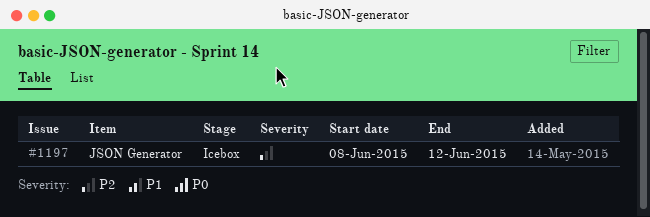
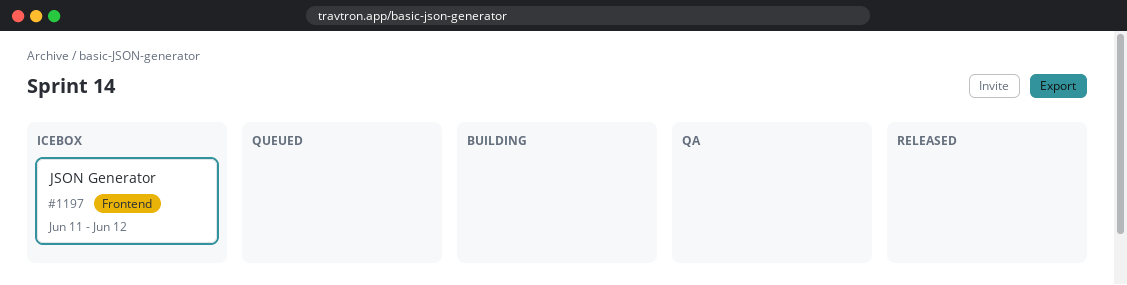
#1197, start: Jun 8 -> Jun 11

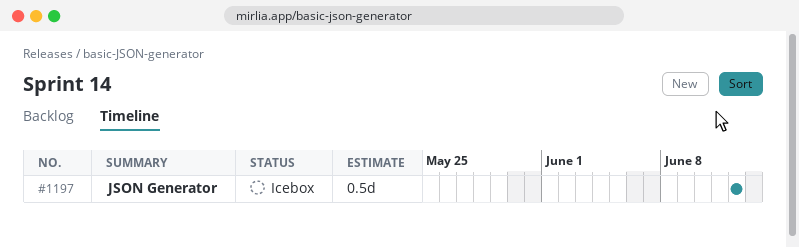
#1197, start: Jun 11 -> Jun 12

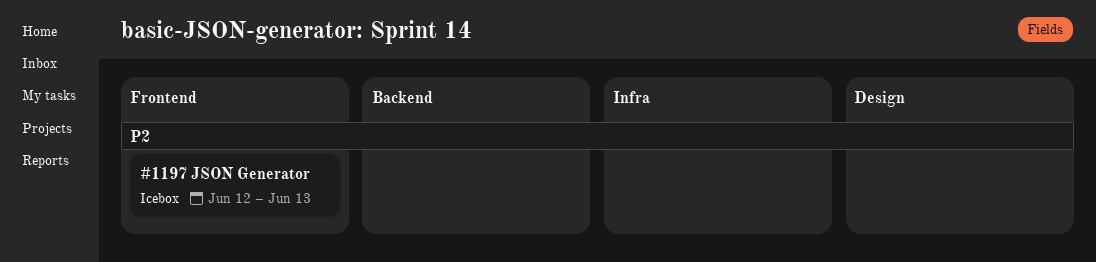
#1197, due: Jun 12 -> Jun 13

